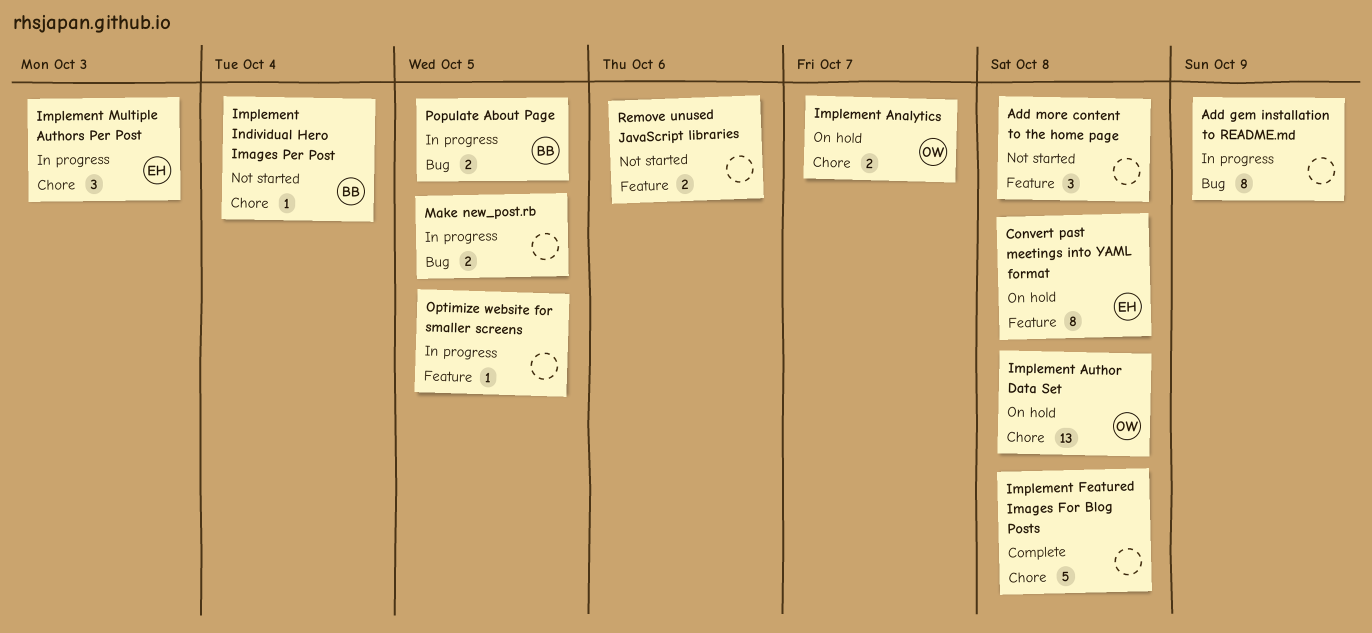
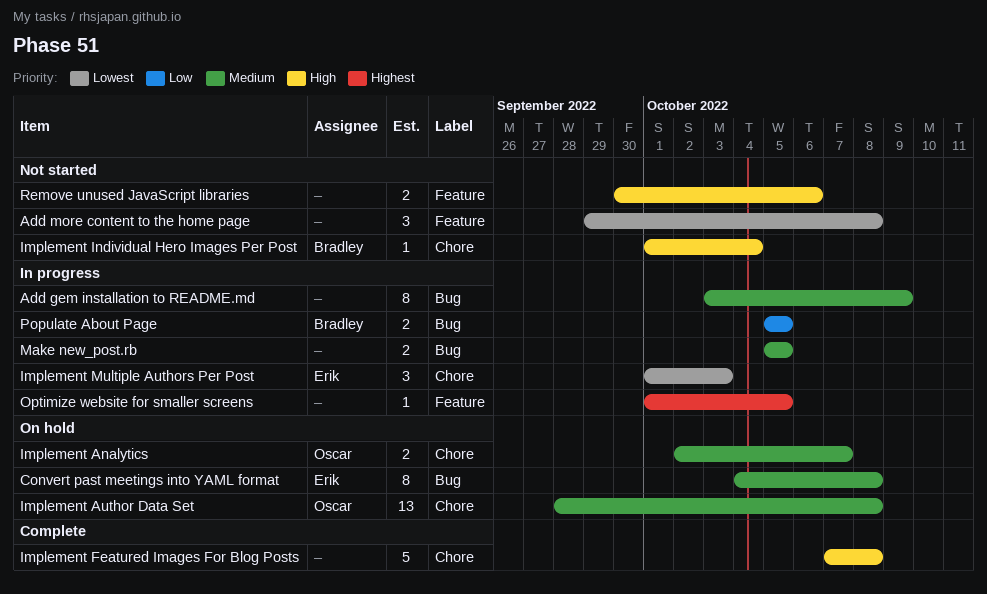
Convert past meetings into YAML format, label: Feature -> Bug

